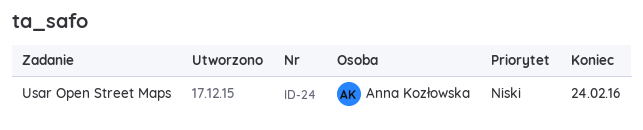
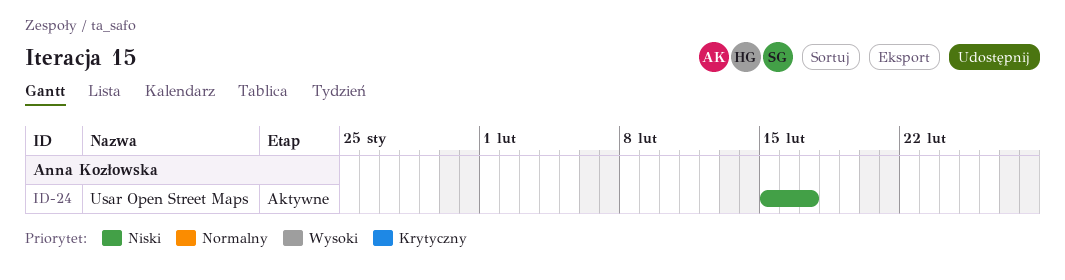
ID-24, due: Feb 24 -> Feb 17

